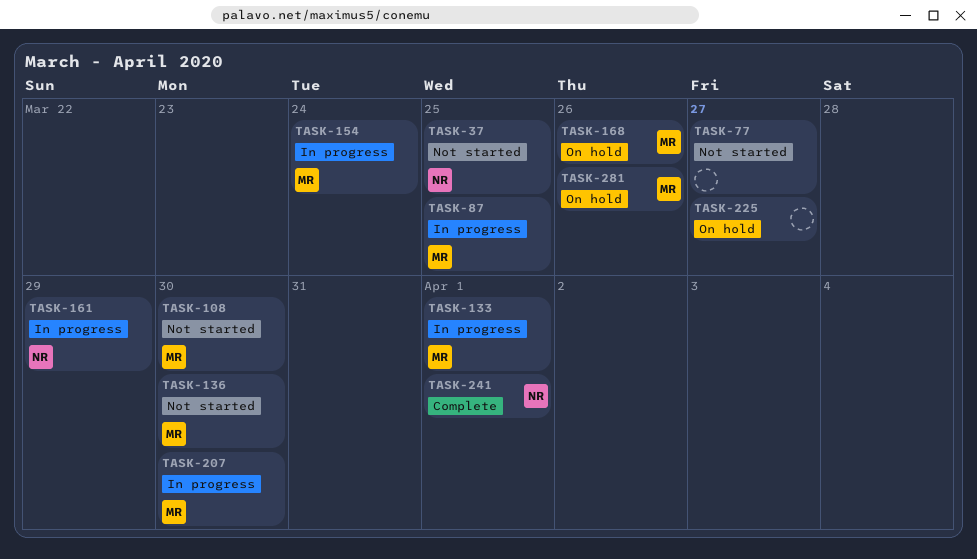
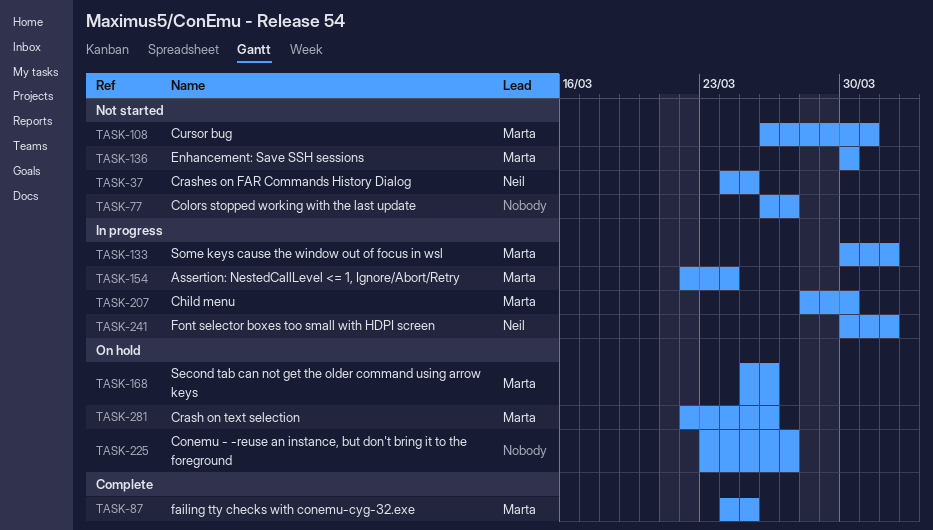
TASK-87, status: In progress -> Complete
TASK-108, due: Mar 30 -> Mar 31
TASK-161: present -> none
TASK-241, status: Complete -> In progress

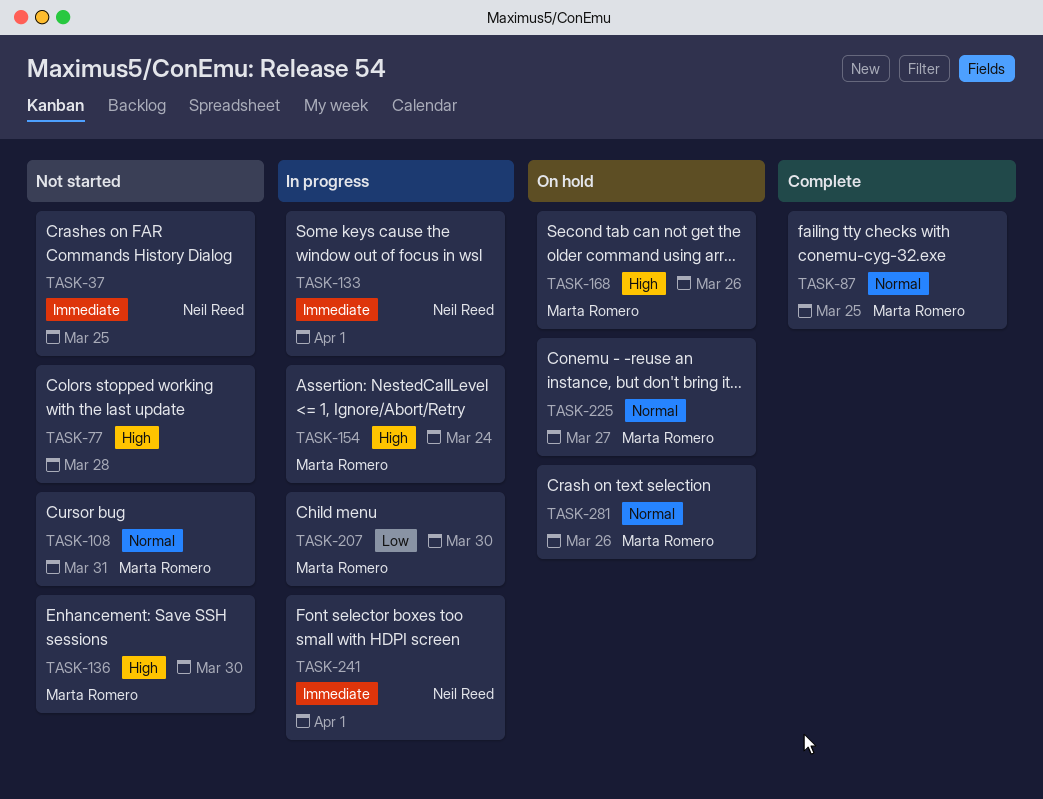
TASK-77, due: Mar 27 -> Mar 28
TASK-133, owner: Marta Romero -> Neil Reed
TASK-225, owner: none -> Marta Romero

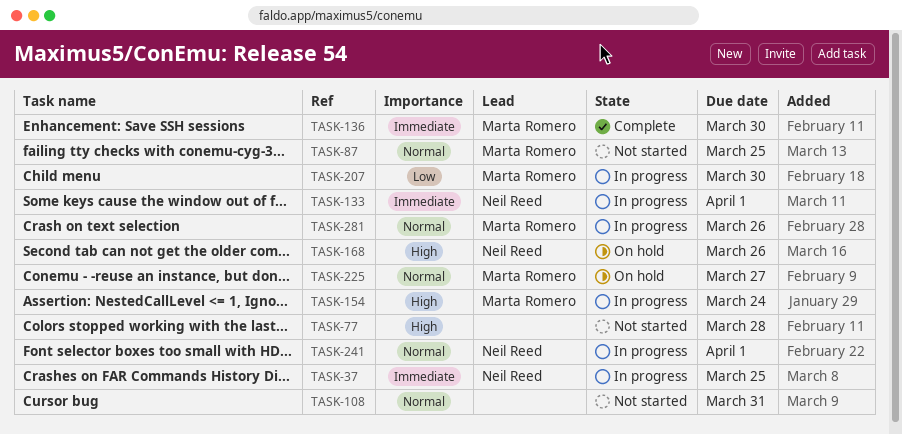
TASK-37, status: Not started -> In progress
TASK-87, status: Complete -> Not started
TASK-108, owner: Marta Romero -> none
TASK-136, status: Not started -> Complete
TASK-136, priority: High -> Immediate
TASK-168, owner: Marta Romero -> Neil Reed
TASK-241, priority: Immediate -> Normal
TASK-281, status: On hold -> In progress

